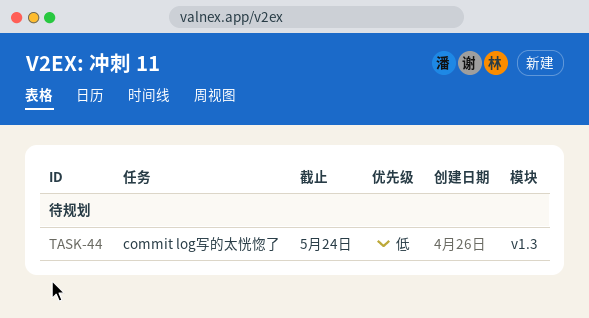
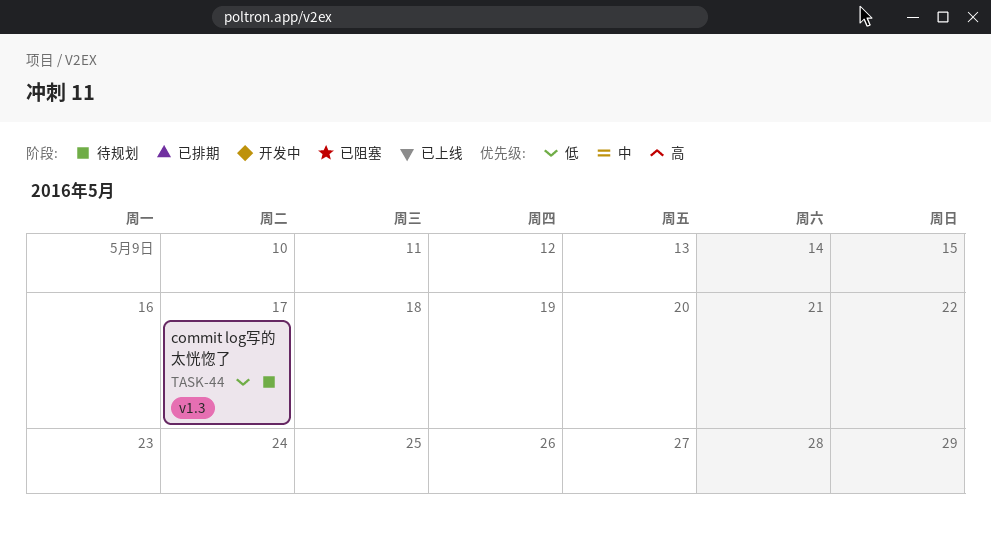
TASK-44, due: May 24 -> May 17

